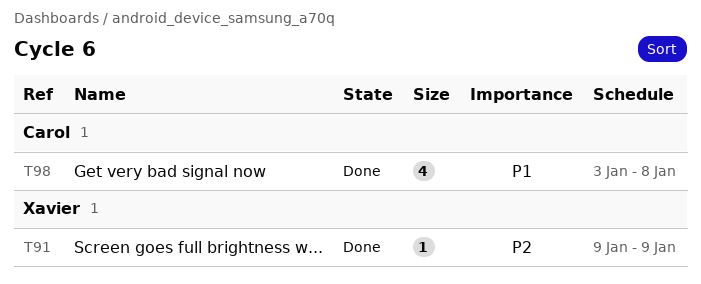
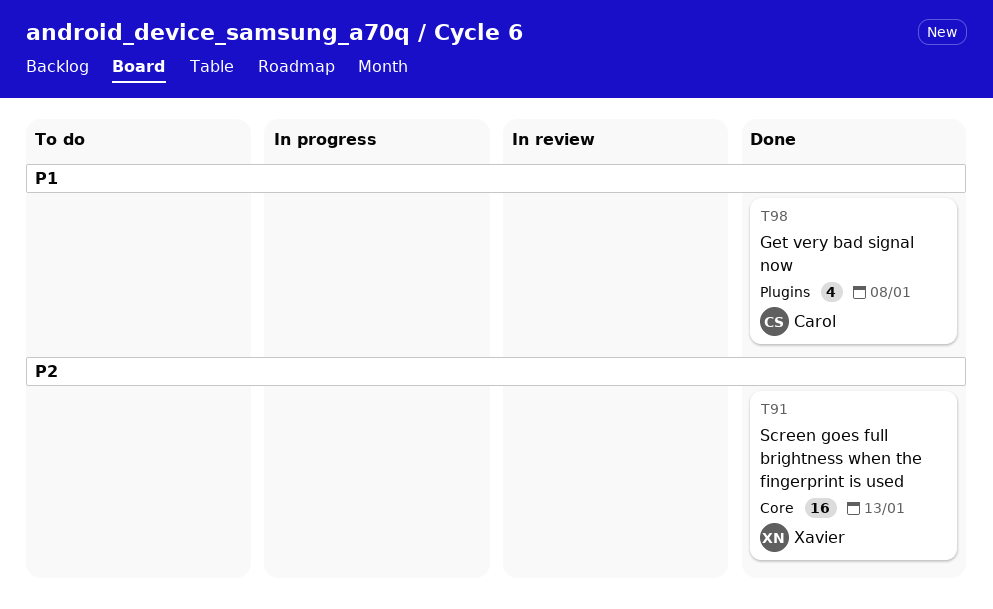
T91, estimate: 1 -> 16
T91, due: Jan 9 -> Jan 13

